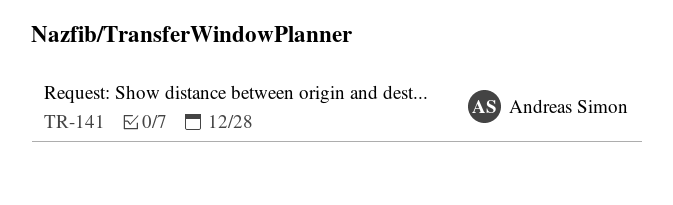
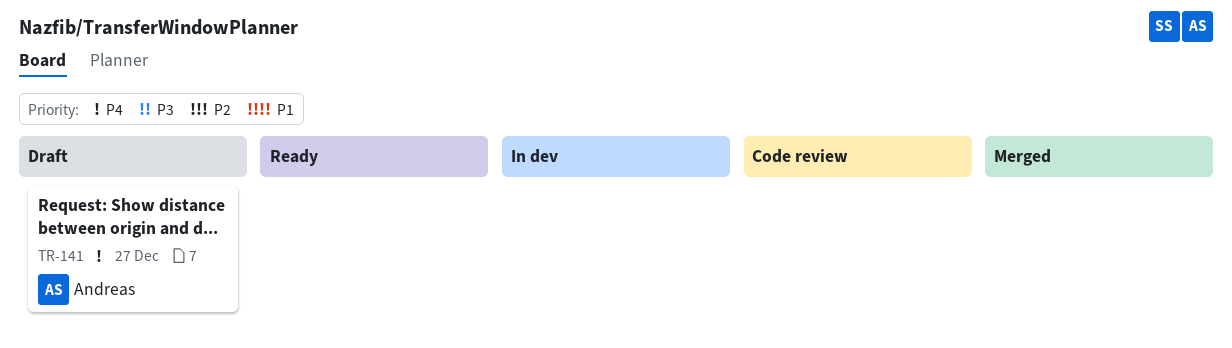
TR-141, due: Dec 28 -> Dec 27

